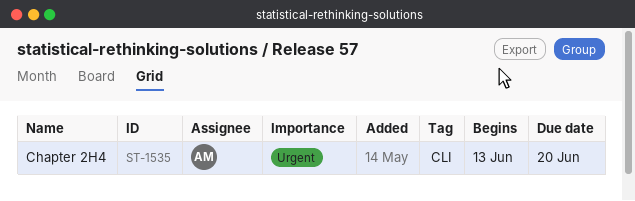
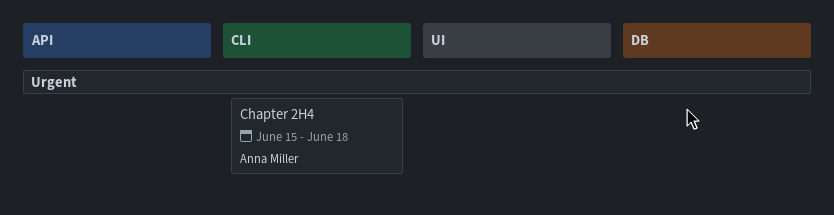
Chapter 2H4, start: Jun 13 -> Jun 15
Chapter 2H4, due: Jun 20 -> Jun 18

